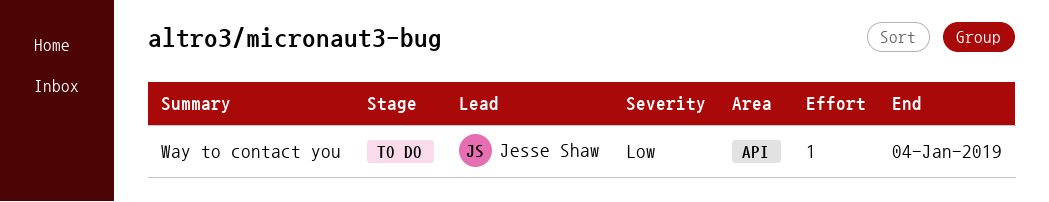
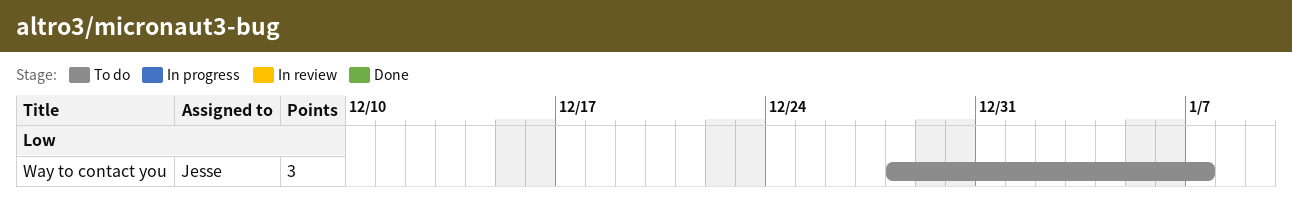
Way to contact you, estimate: 1 -> 3
Way to contact you, due: Jan 4 -> Jan 7

